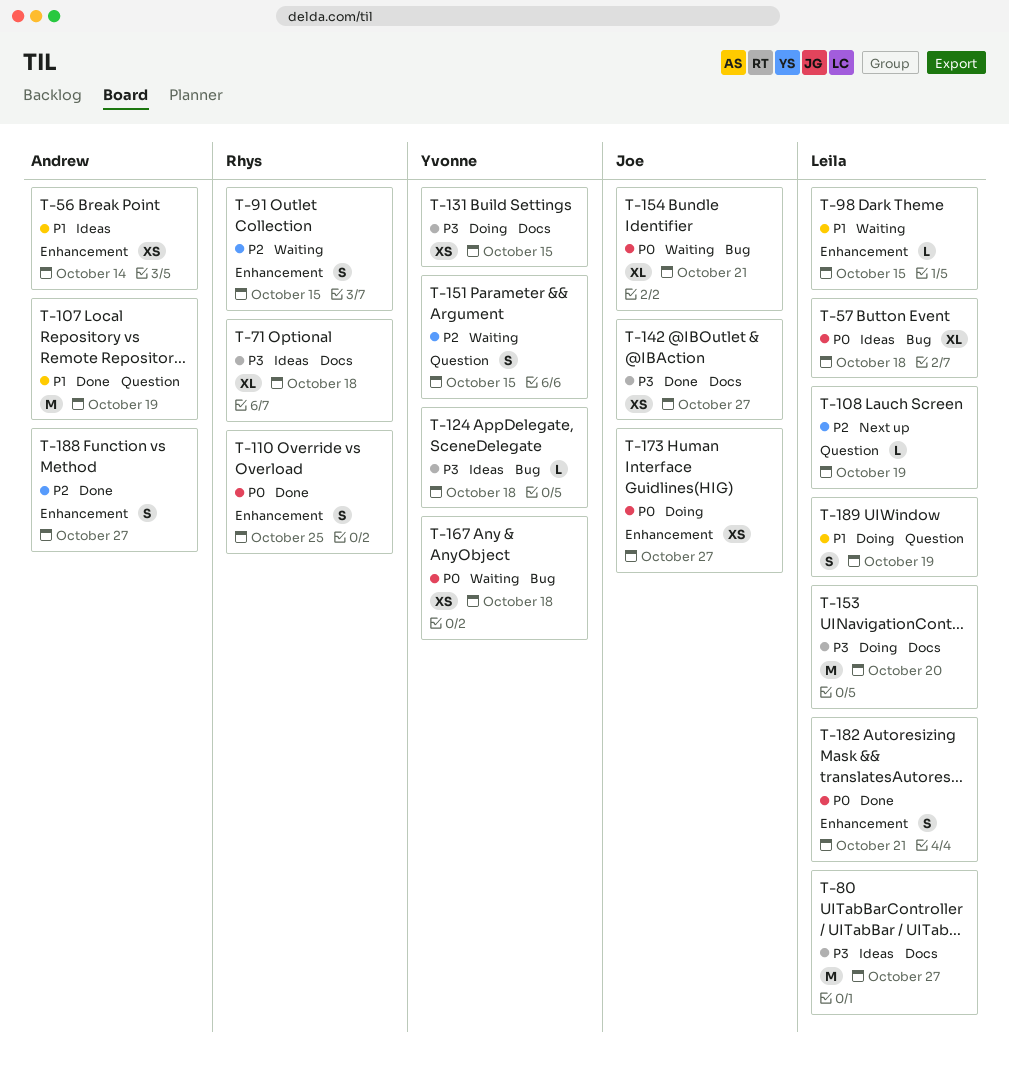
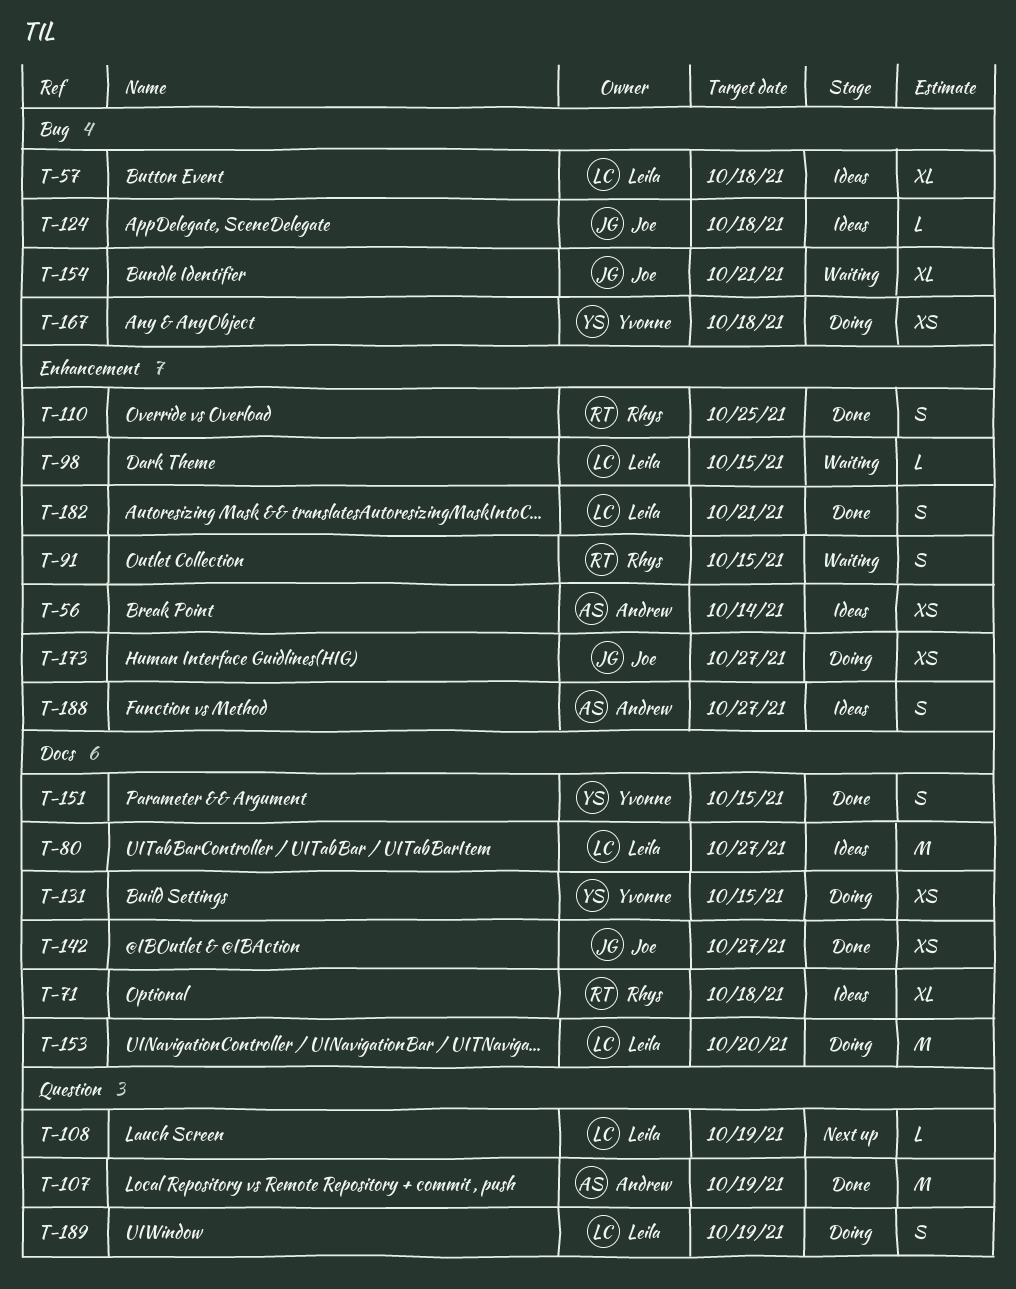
T-124, owner: Yvonne -> Joe
T-151, status: Waiting -> Done
T-151, label: Question -> Docs
T-167, status: Waiting -> Doing
T-188, status: Done -> Ideas

